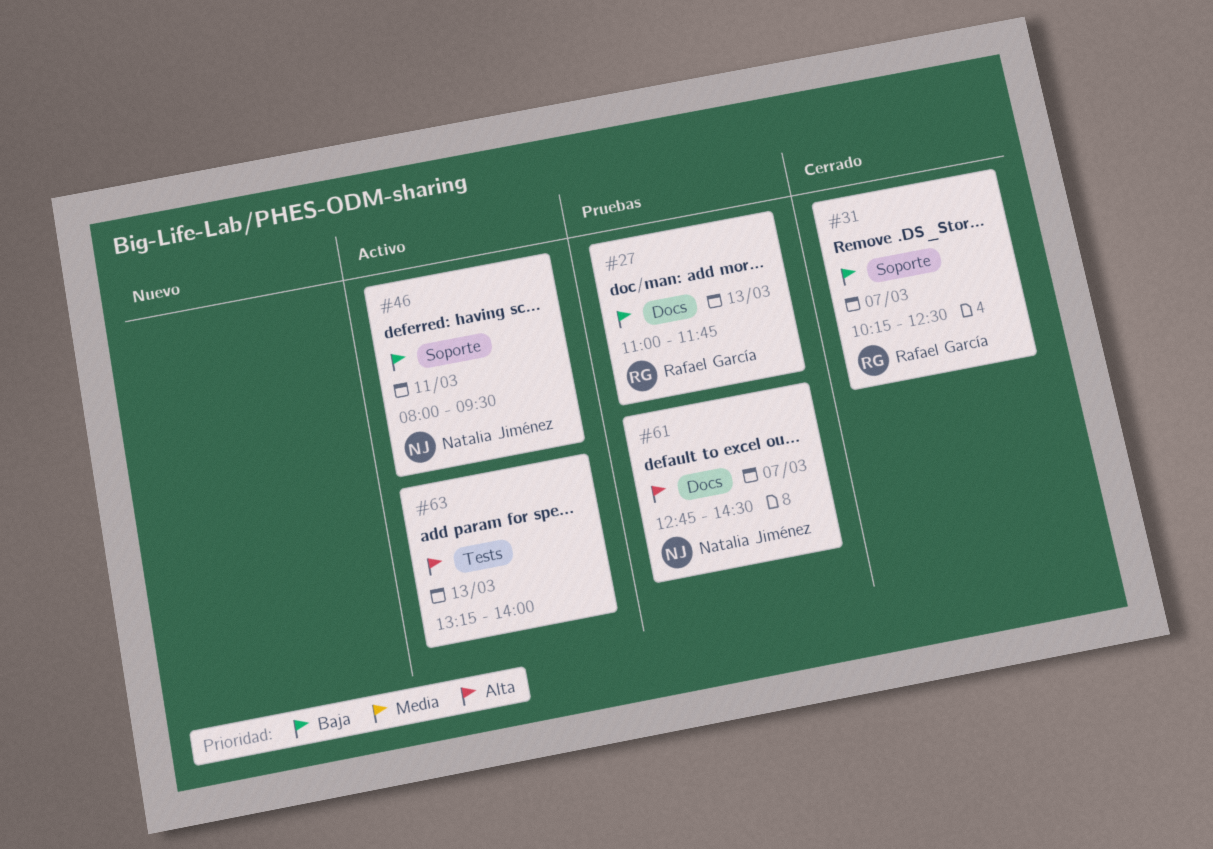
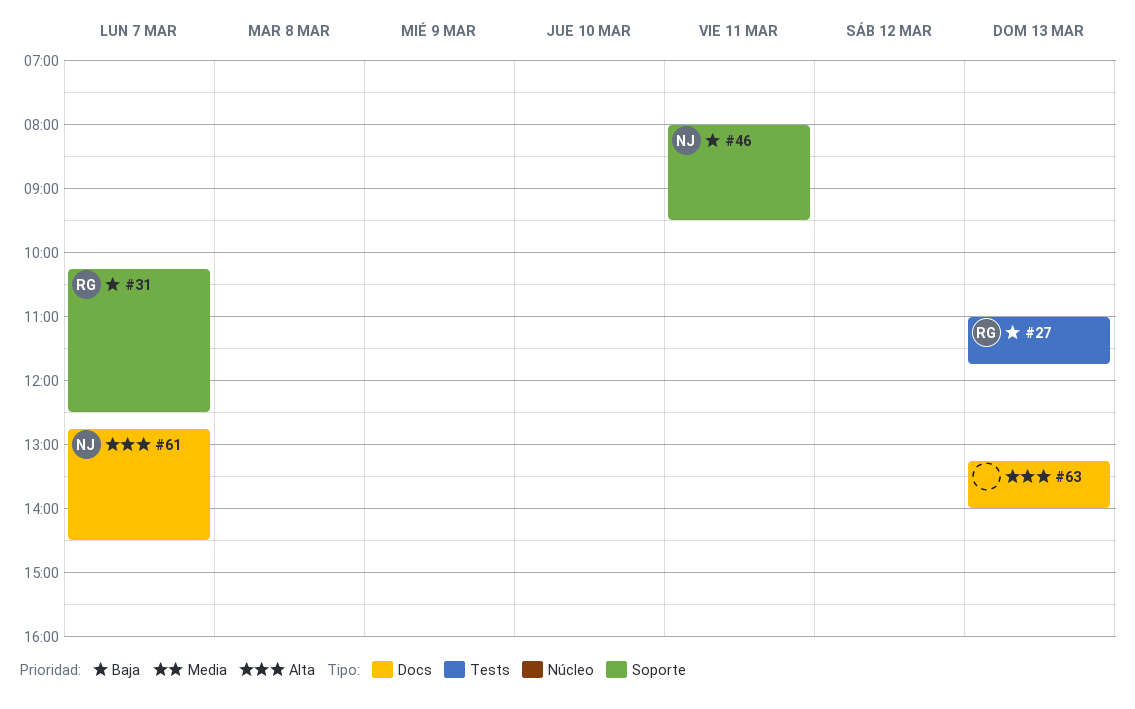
#27, label: Docs -> Tests
#63, label: Tests -> Docs

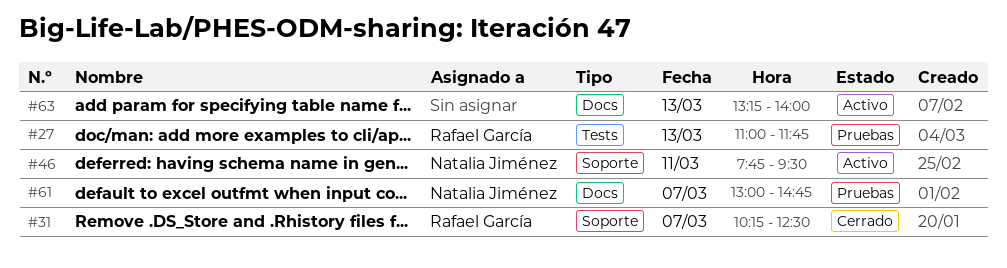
#46, begins: 08:00 -> 07:45
#61, begins: 12:45 -> 13:00
#61, ends: 14:30 -> 14:45

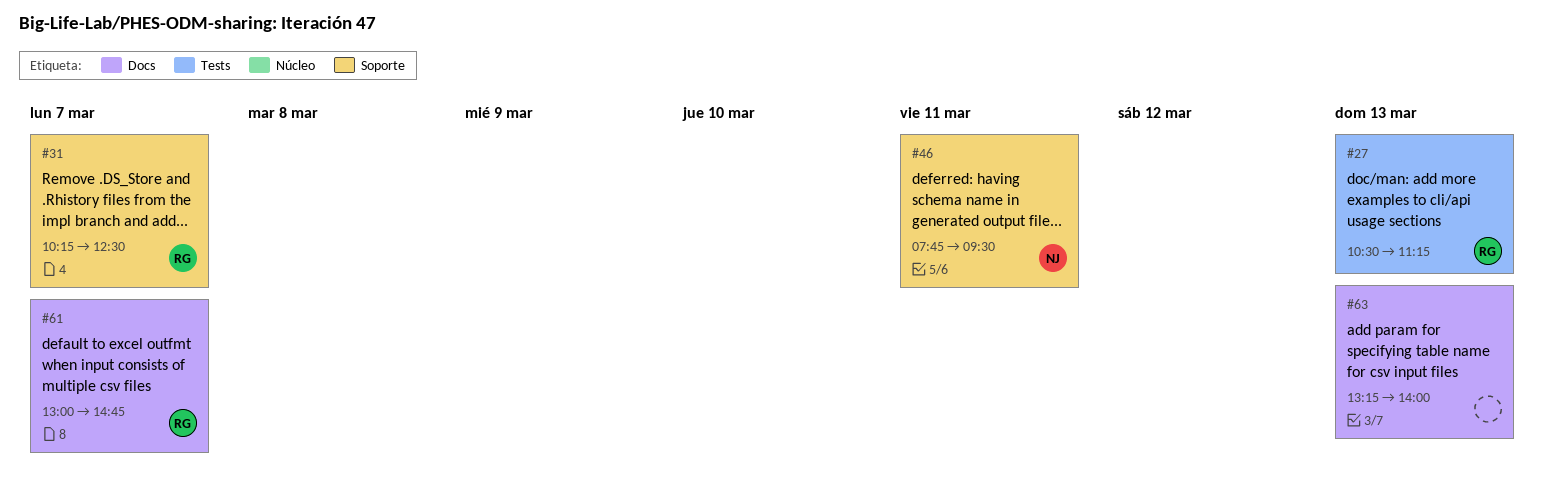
#27, begins: 11:00 -> 10:30
#27, ends: 11:45 -> 11:15
#61, owner: Natalia Jiménez -> Rafael García

